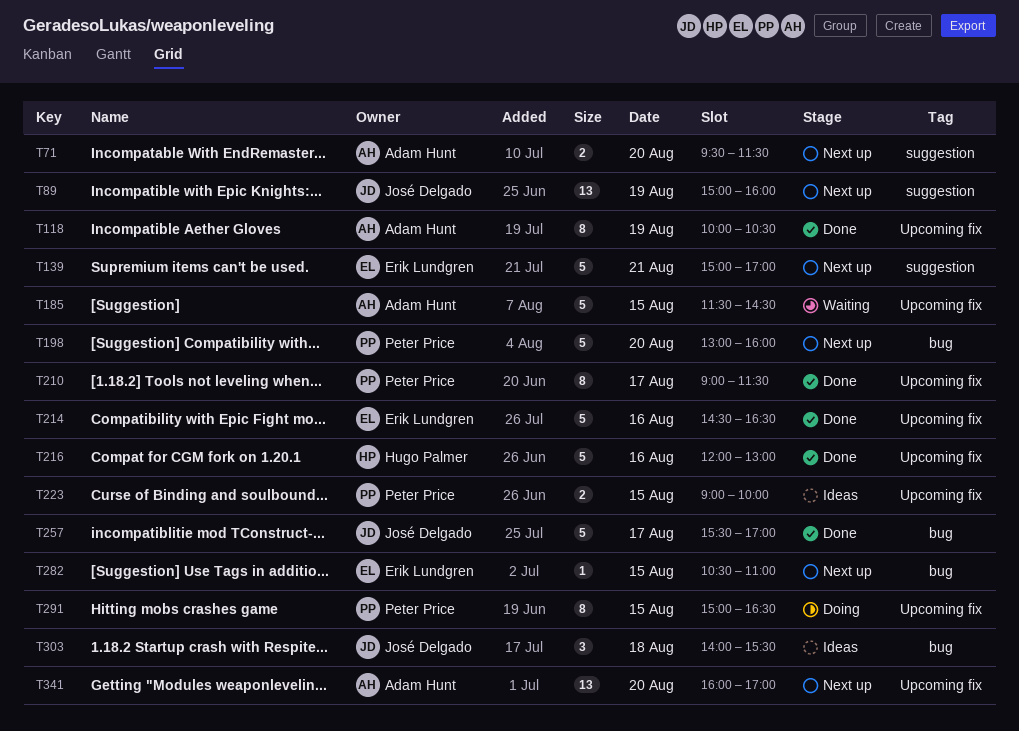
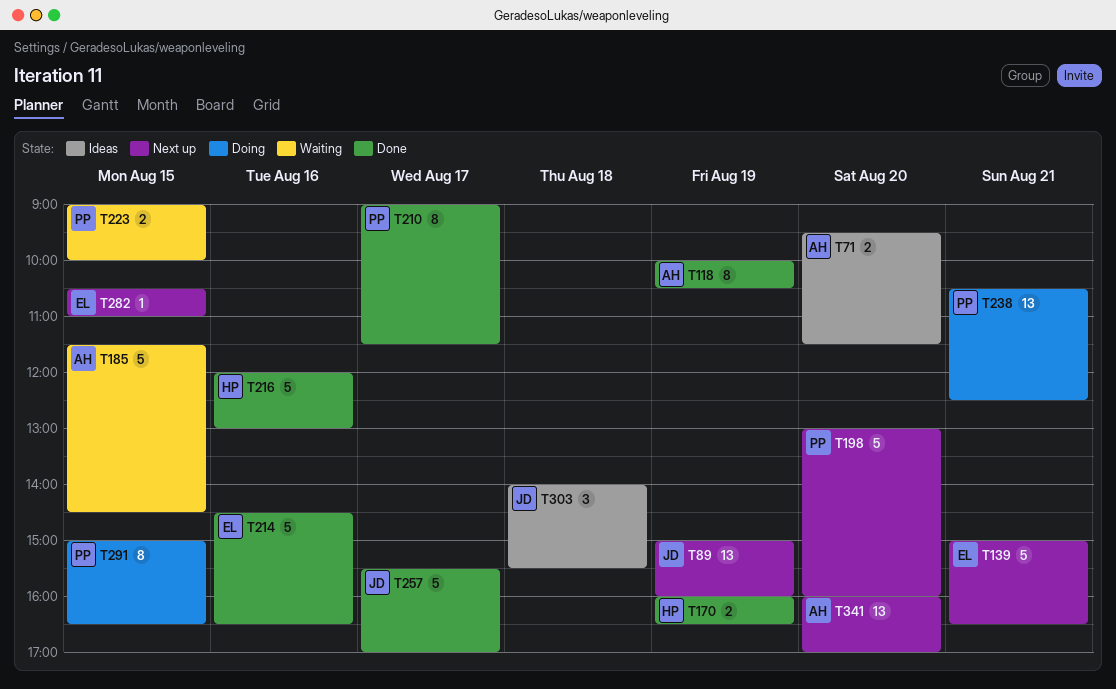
T71, status: Next up -> Ideas
T139, ends: 17:00 -> 16:30
T170: none -> present
T223, status: Ideas -> Waiting
T238: none -> present

